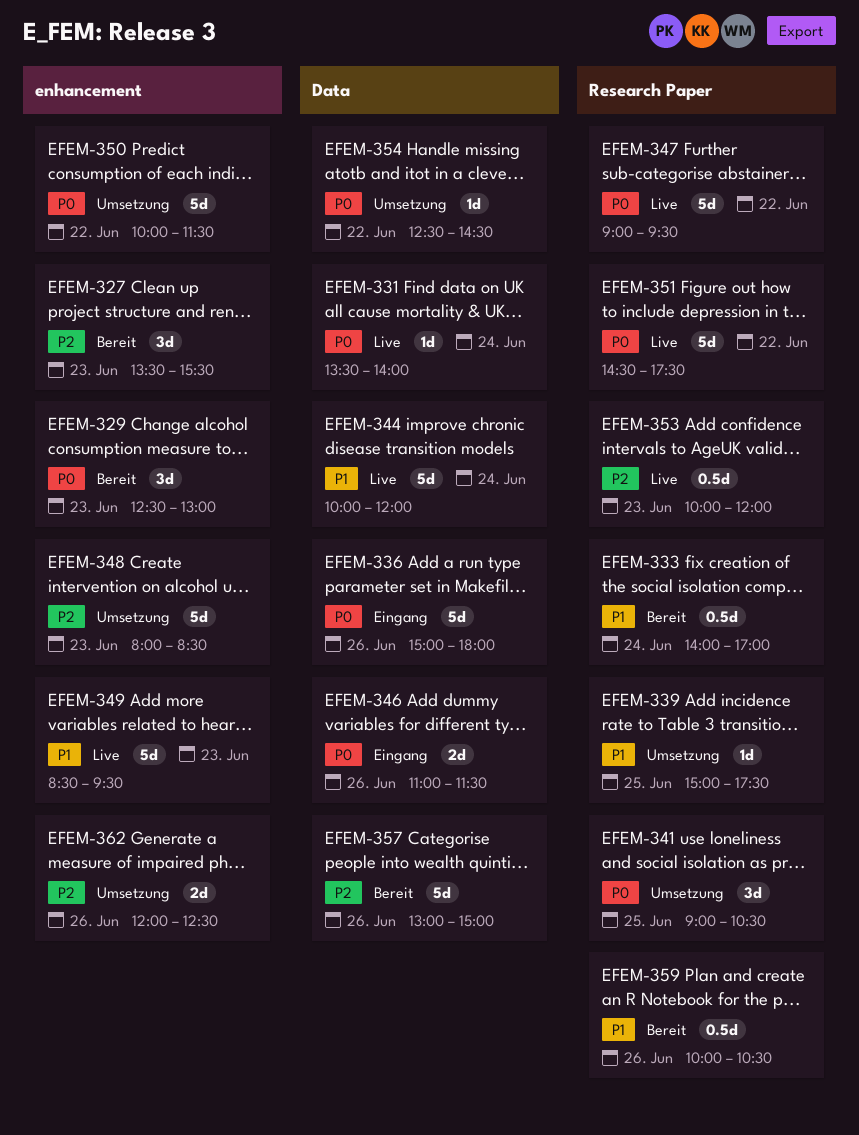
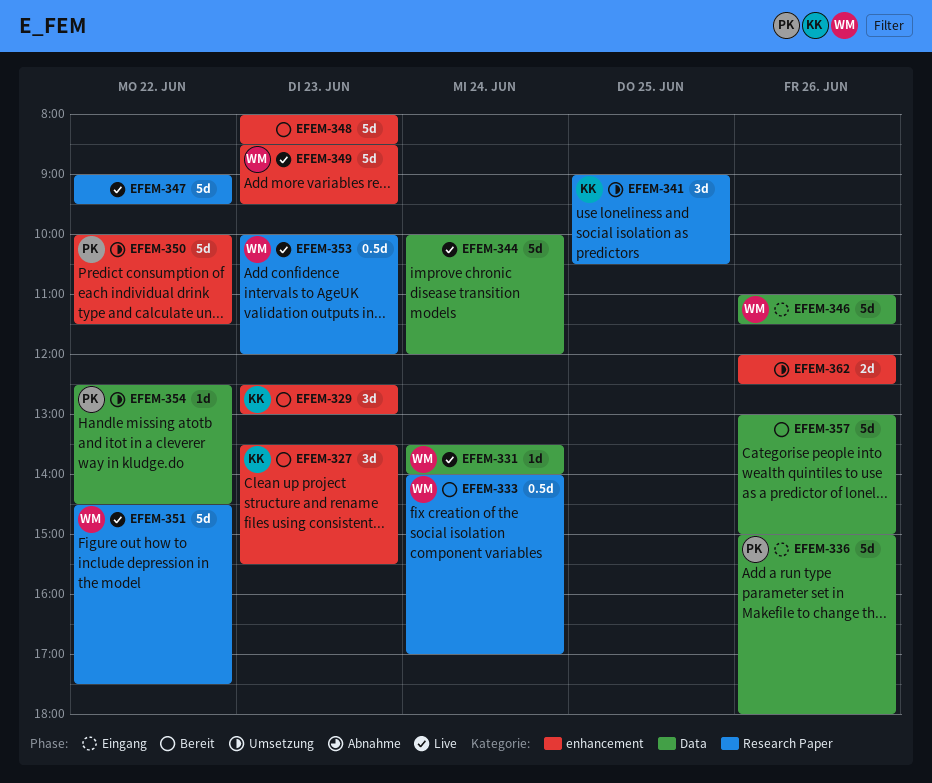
EFEM-339: present -> none
EFEM-346, estimate: 2d -> 5d
EFEM-348, status: Umsetzung -> Bereit
EFEM-359: present -> none

